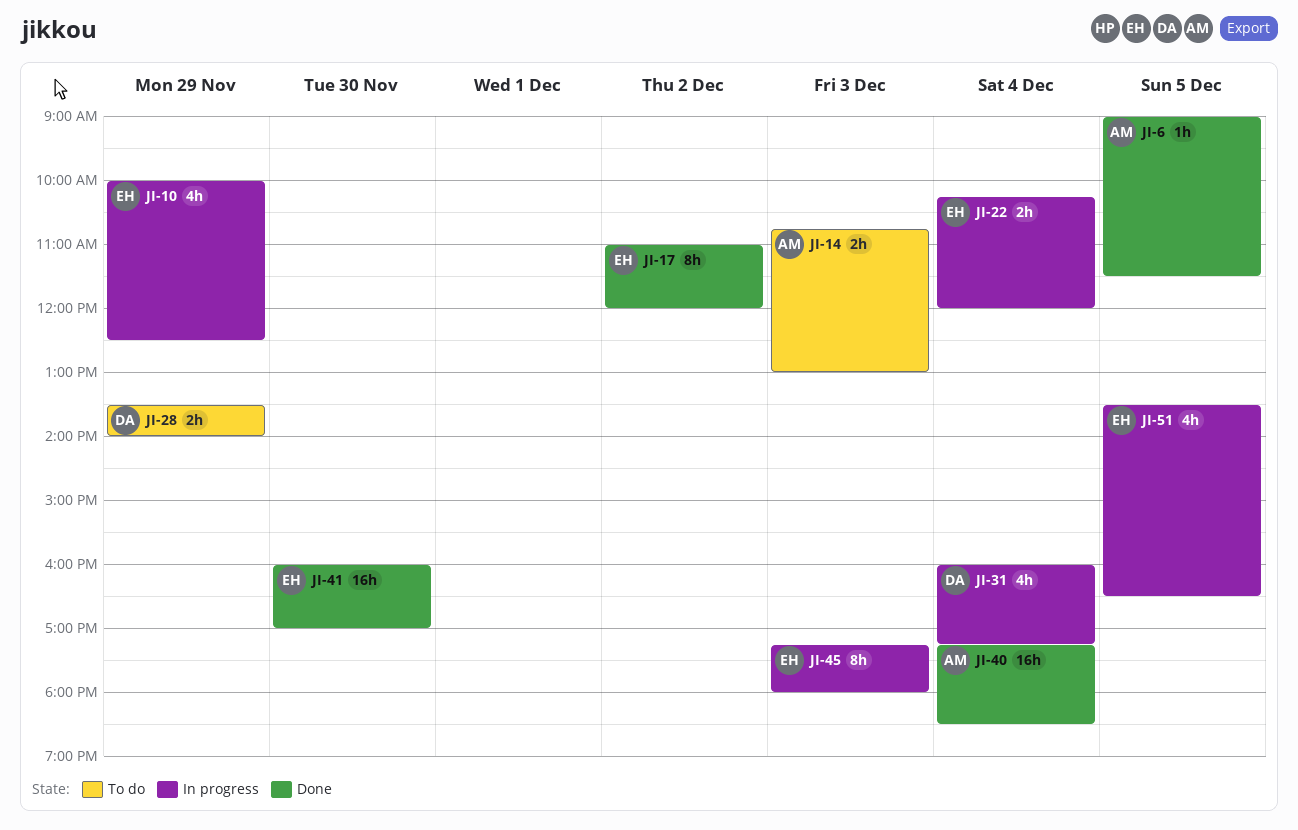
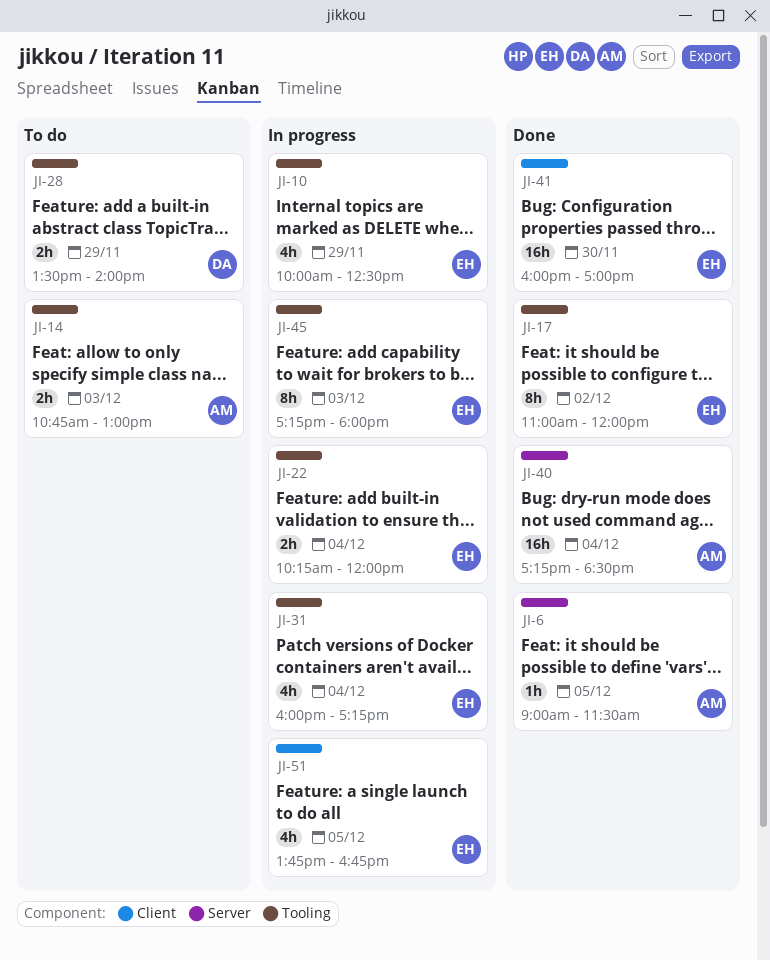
JI-31, owner: DA -> EH
JI-51, begins: 13:30 -> 13:45
JI-51, ends: 16:30 -> 16:45

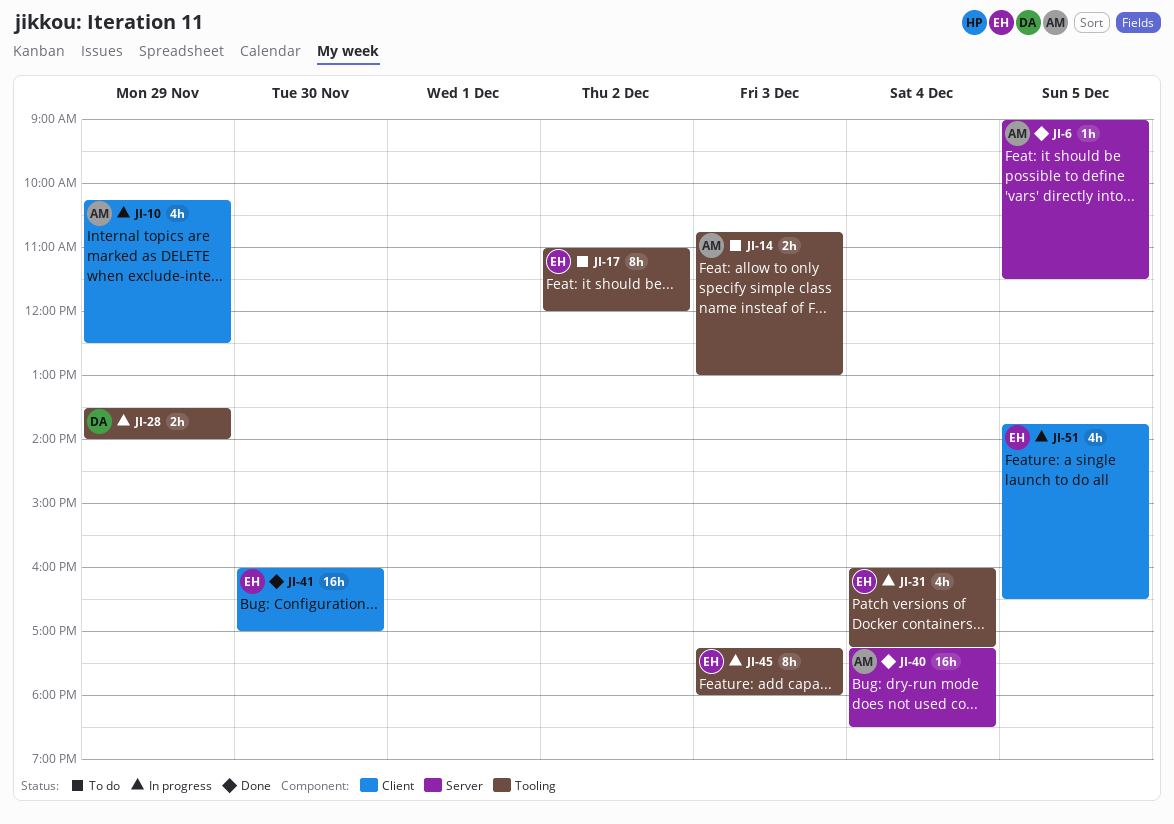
JI-10, owner: EH -> AM
JI-10, label: Tooling -> Client
JI-10, begins: 10:00 -> 10:15
JI-17, status: Done -> To do
JI-22: present -> none
JI-28, status: To do -> In progress
JI-51, ends: 16:45 -> 16:30

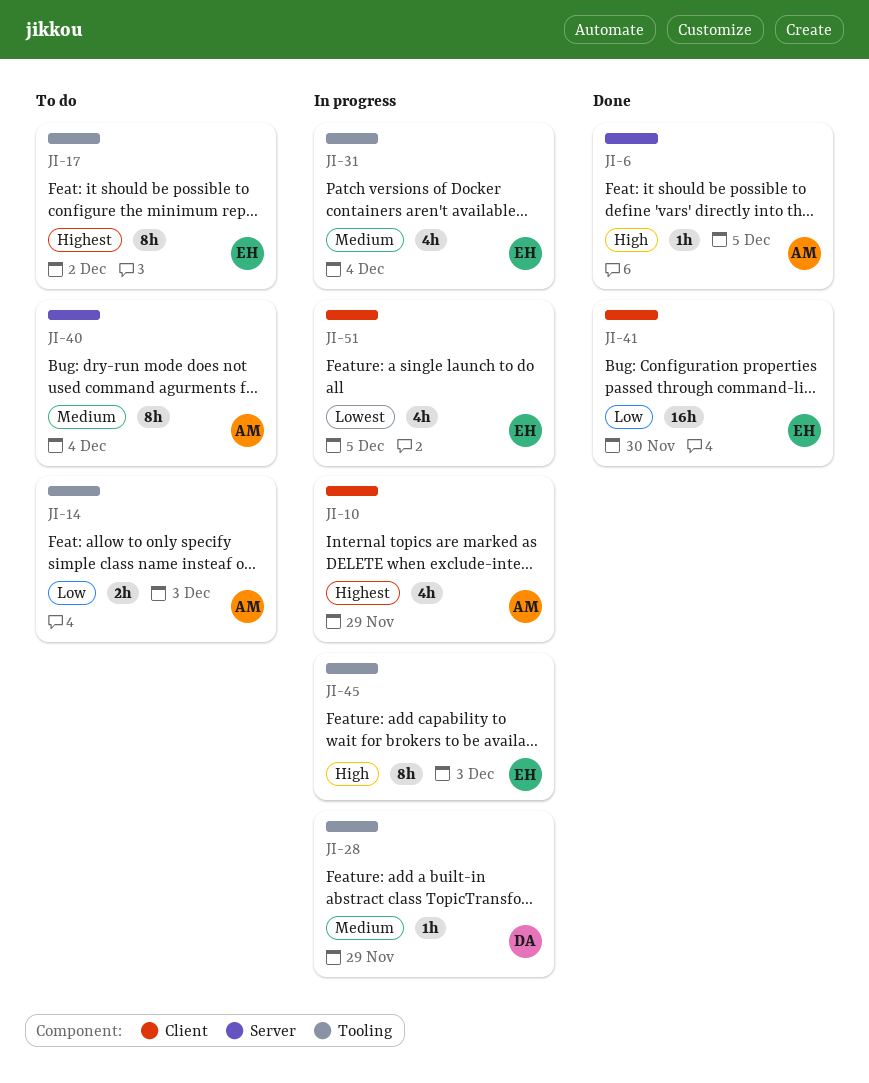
JI-28, estimate: 2h -> 1h
JI-40, status: Done -> To do
JI-40, estimate: 16h -> 8h

